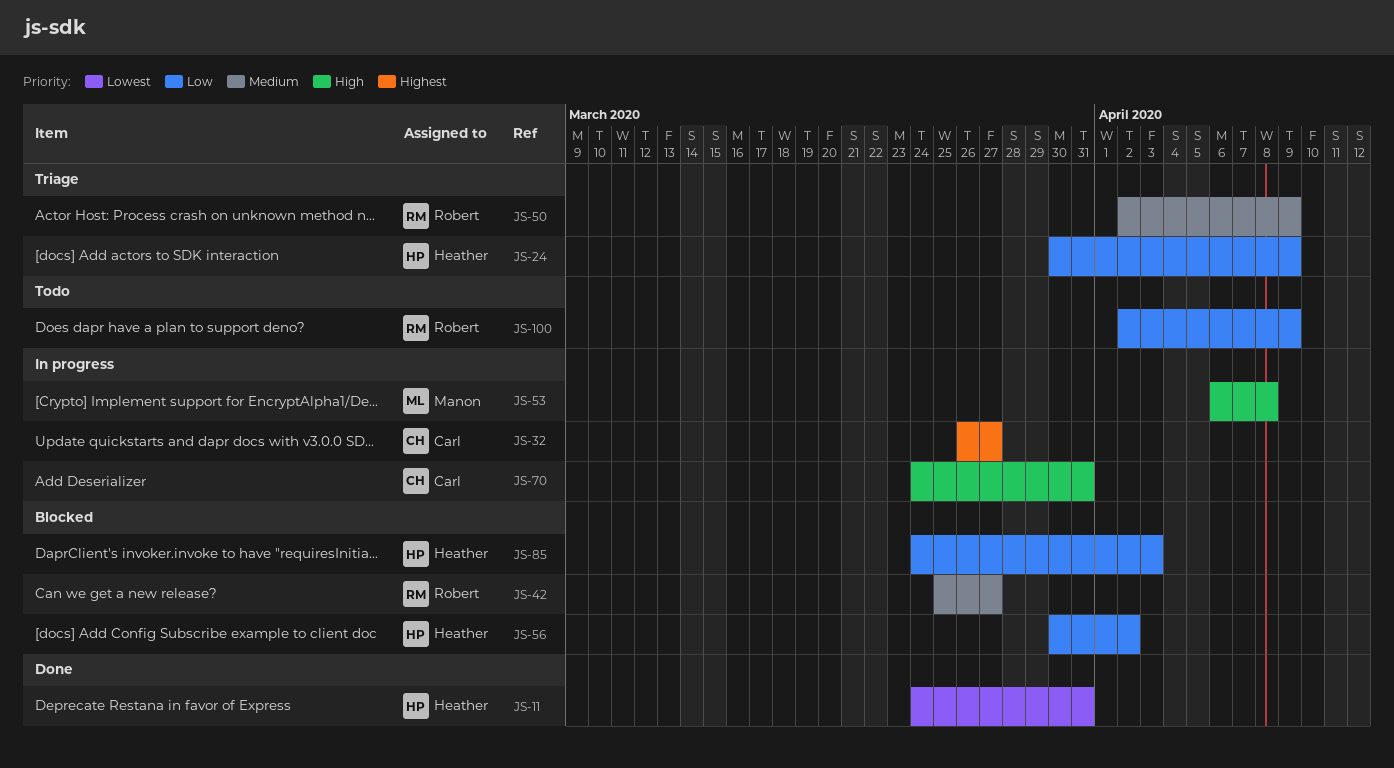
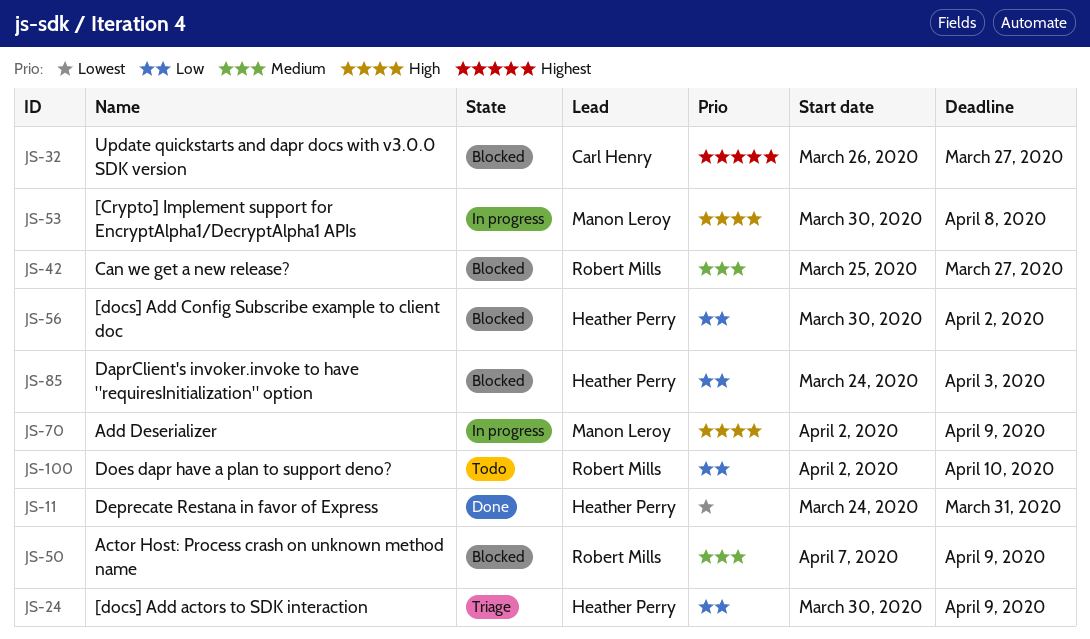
JS-32, status: In progress -> Blocked
JS-50, status: Triage -> Blocked
JS-50, start: Apr 2 -> Apr 7
JS-53, start: Apr 6 -> Mar 30
JS-70, owner: Carl Henry -> Manon Leroy
JS-70, start: Mar 24 -> Apr 2
JS-70, due: Mar 31 -> Apr 9
JS-100, due: Apr 9 -> Apr 10

